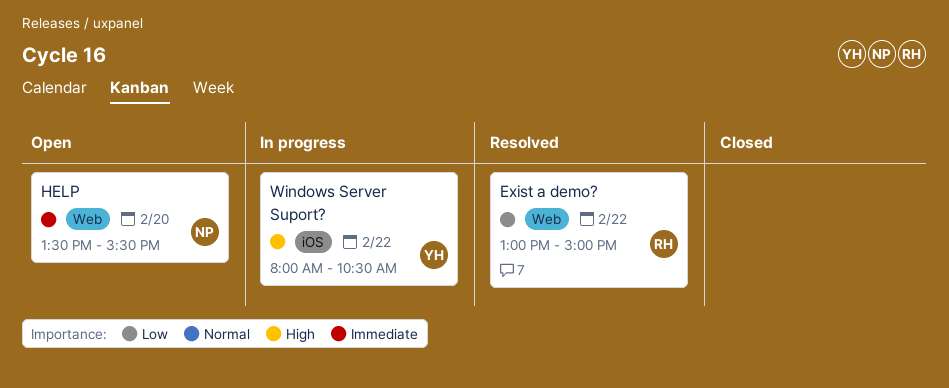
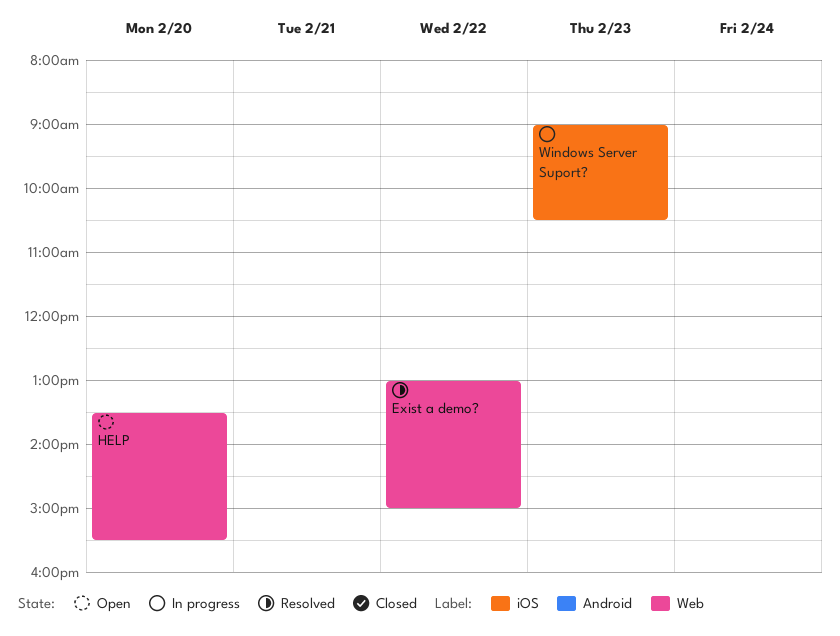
Windows Server Suport?, day: Feb 22 -> Feb 23
Windows Server Suport?, begins: 08:00 -> 09:00

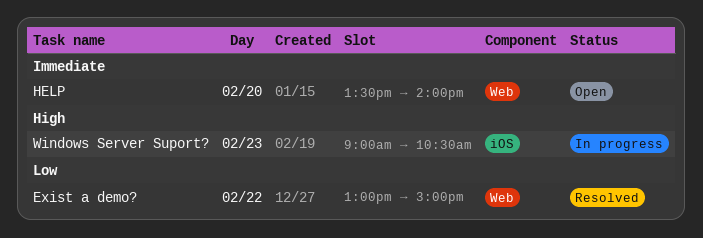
HELP, ends: 15:30 -> 14:00

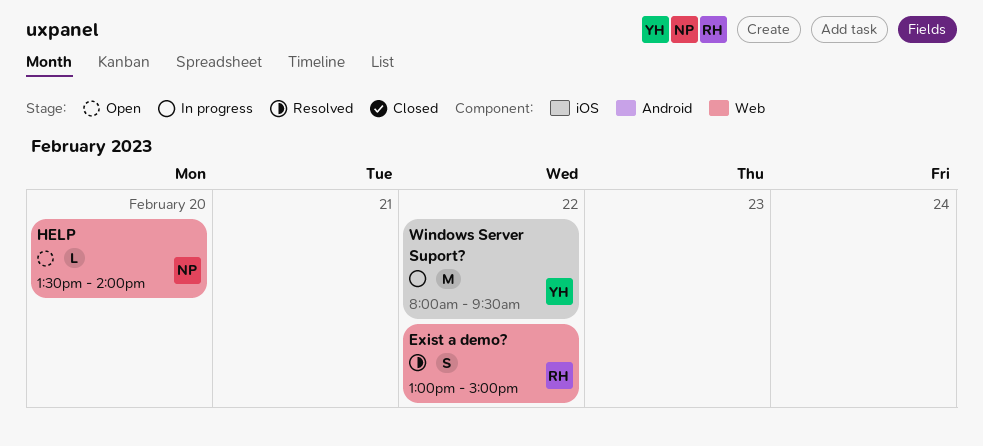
Windows Server Suport?, day: Feb 23 -> Feb 22
Windows Server Suport?, begins: 09:00 -> 08:00
Windows Server Suport?, ends: 10:30 -> 09:30

